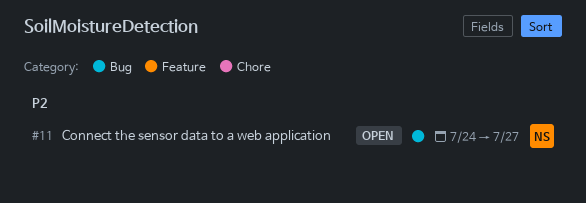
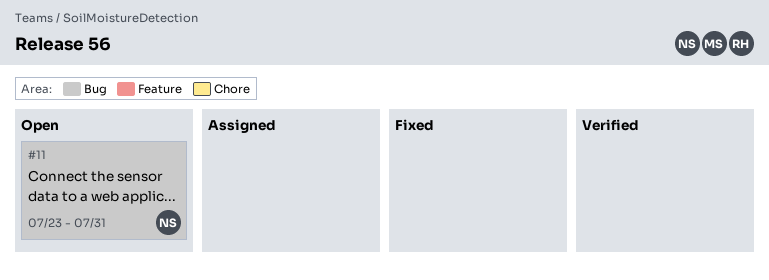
#11, start: Jul 24 -> Jul 23
#11, due: Jul 27 -> Jul 31

